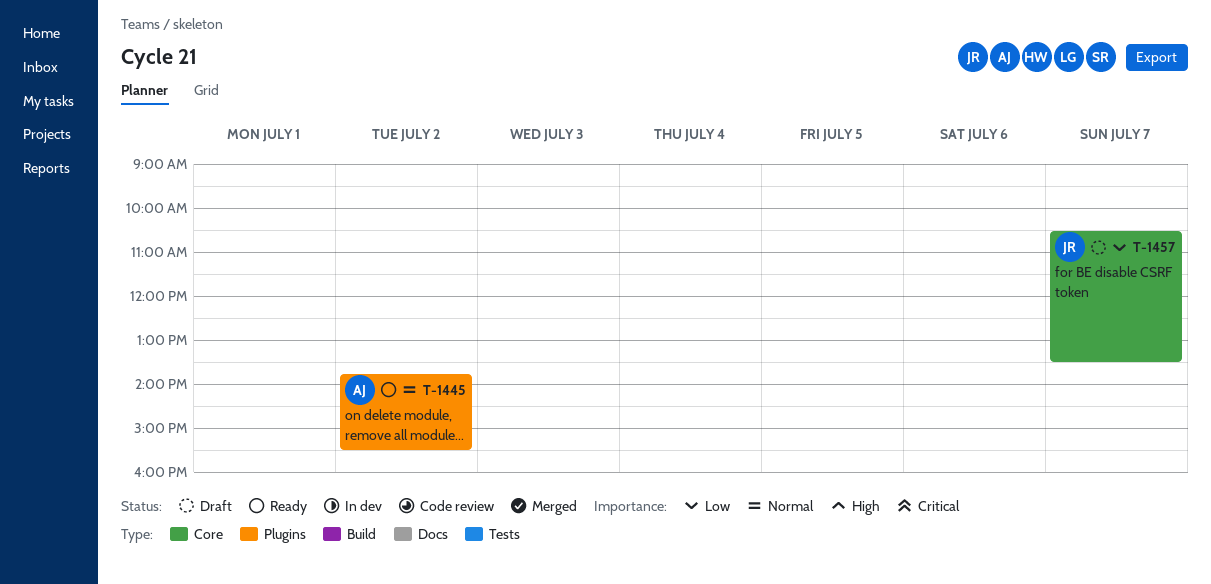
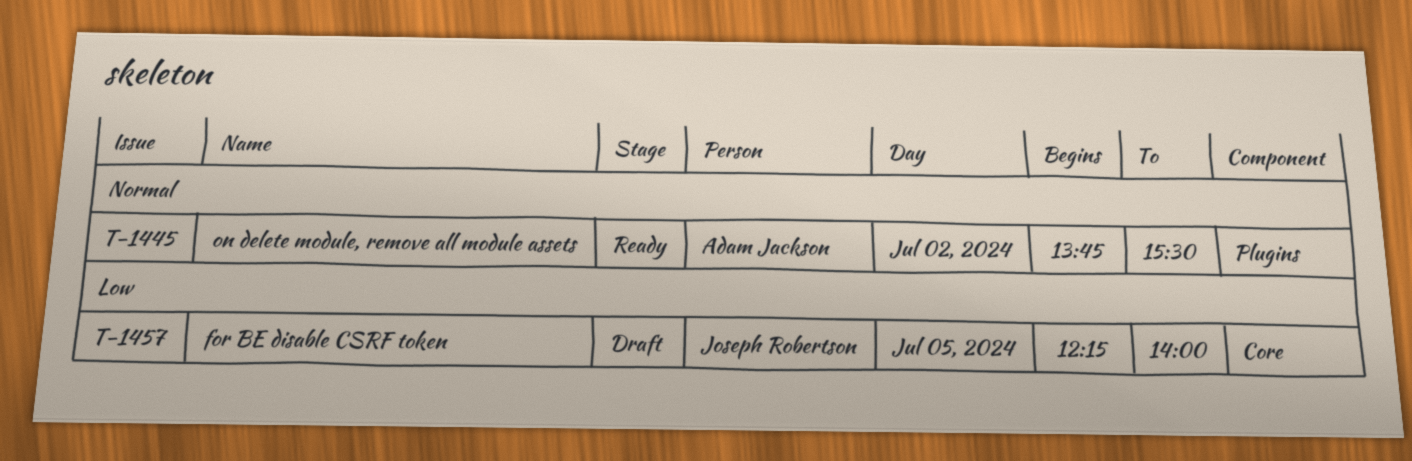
T-1457, day: Jul 7 -> Jul 5
T-1457, begins: 10:30 -> 12:15
T-1457, ends: 13:30 -> 14:00

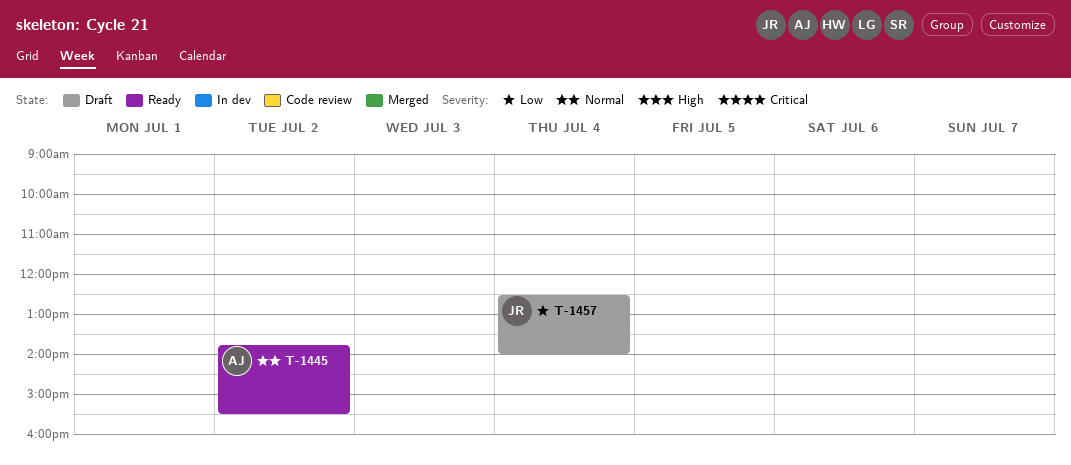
T-1457, day: Jul 5 -> Jul 4
T-1457, begins: 12:15 -> 12:30

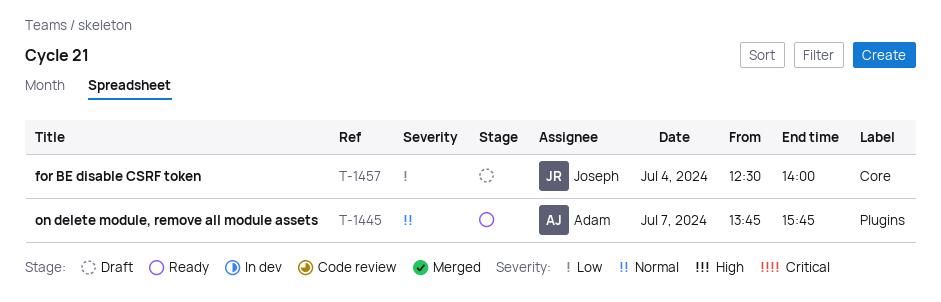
T-1445, day: Jul 2 -> Jul 7
T-1445, ends: 15:30 -> 15:45

